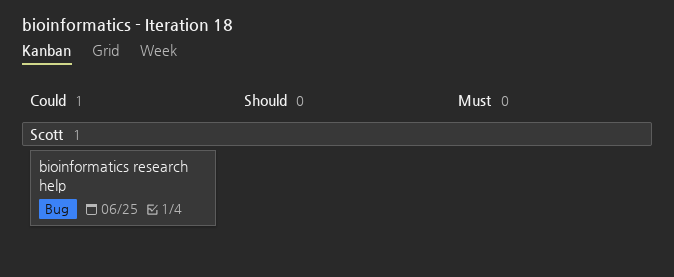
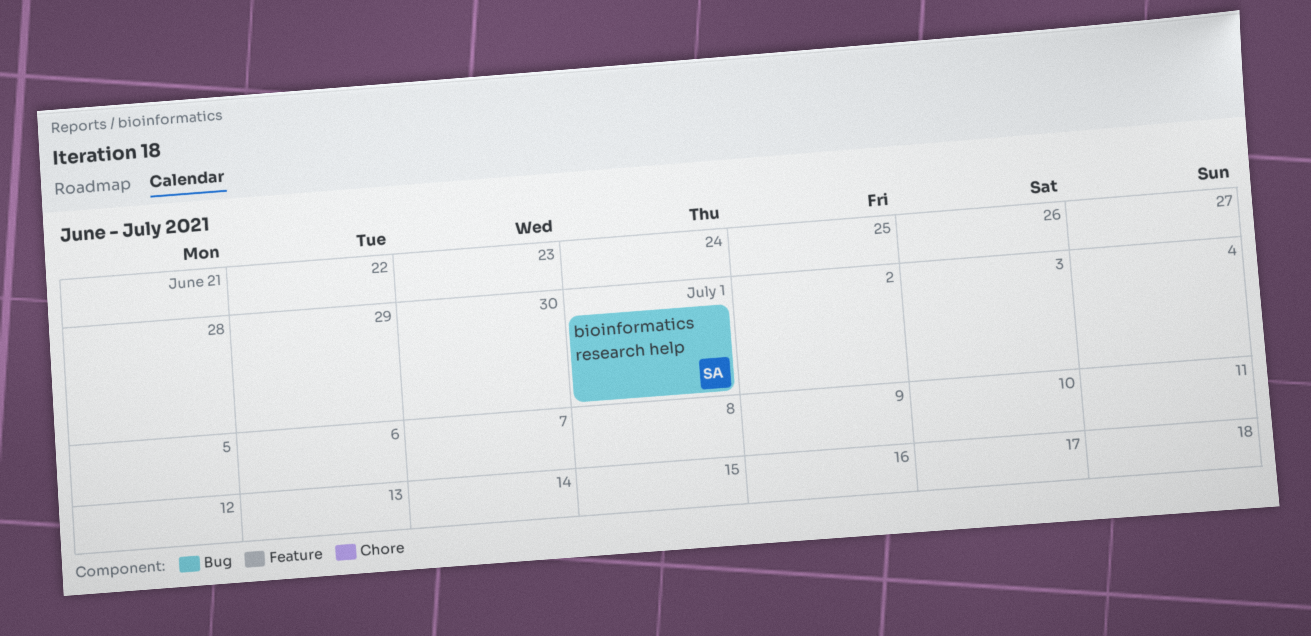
bioinformatics research help, due: Jun 25 -> Jul 1

